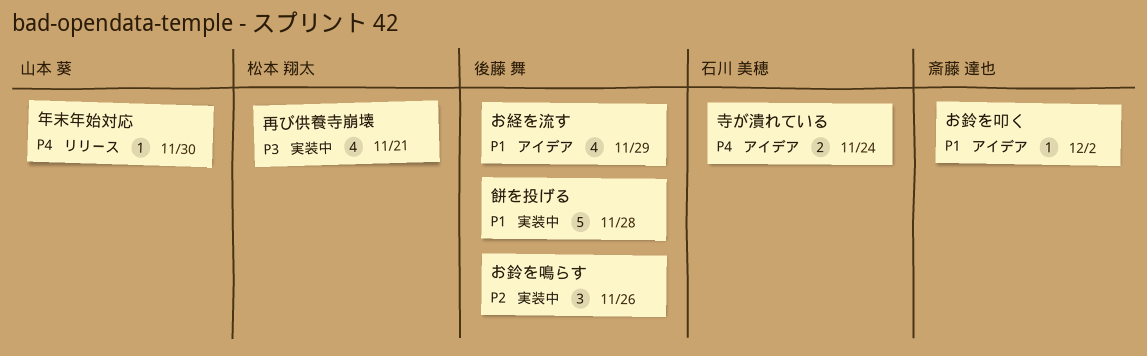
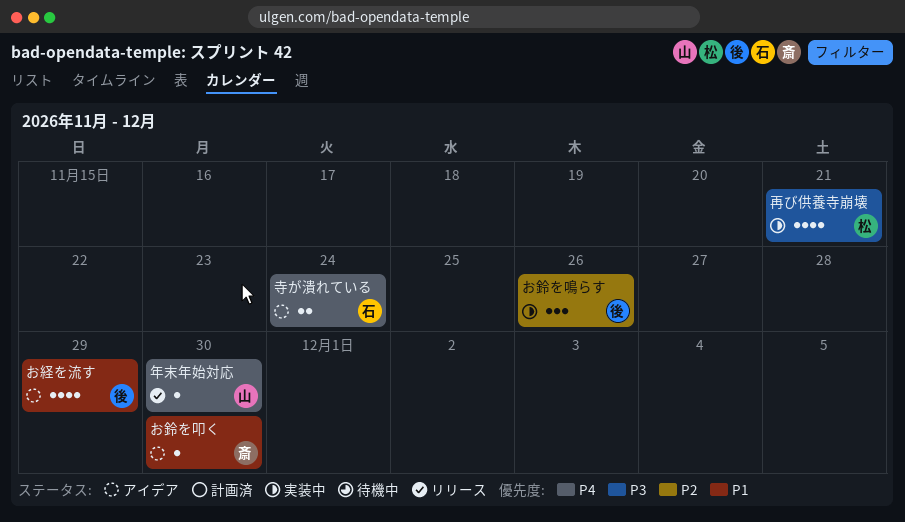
お鈴を叩く, due: Dec 2 -> Nov 30
餅を投げる: present -> none

